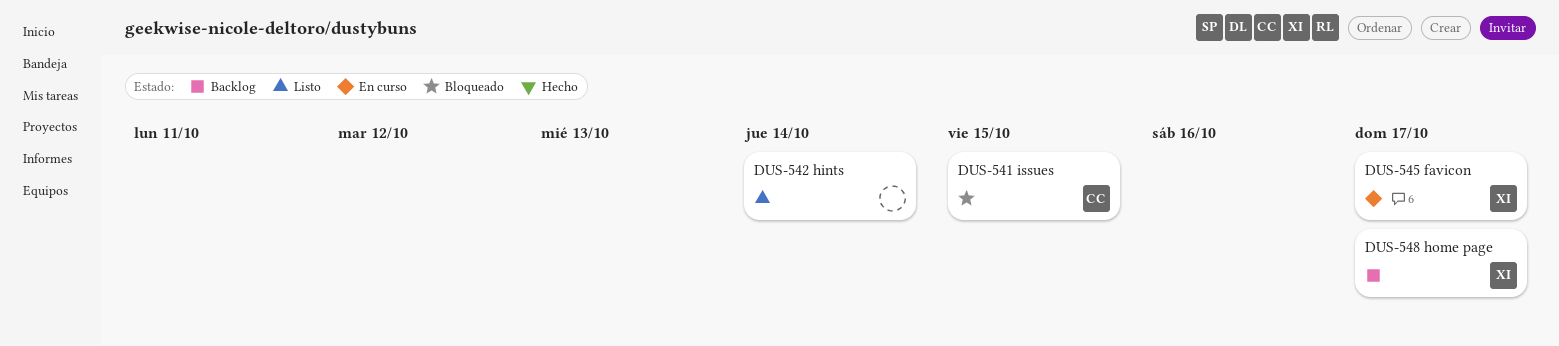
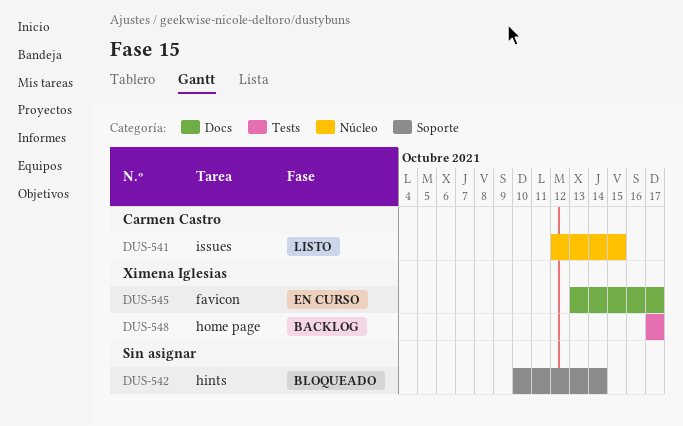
DUS-541, status: Bloqueado -> Listo
DUS-542, status: Listo -> Bloqueado

